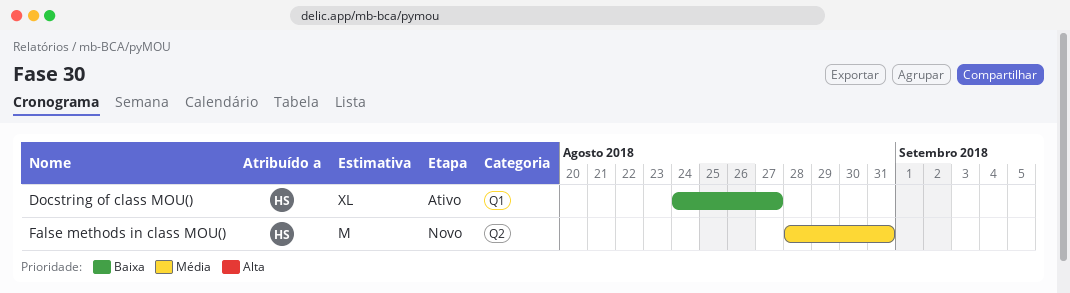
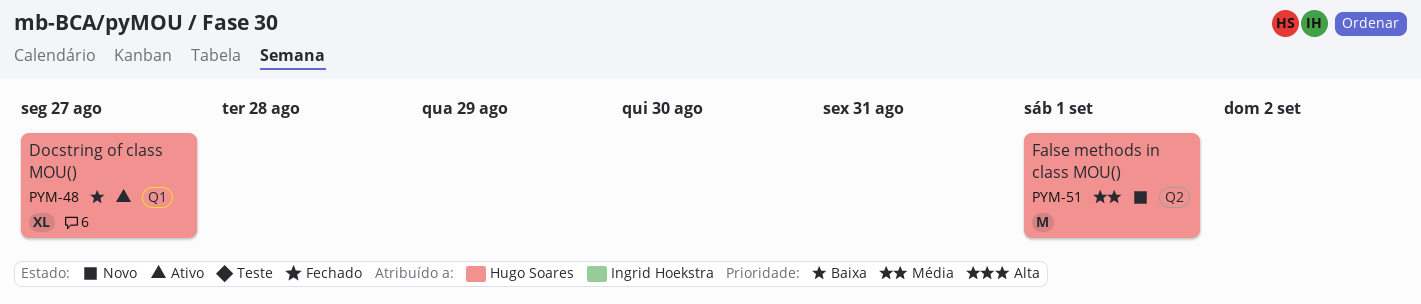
False methods in class MOU(), due: Aug 31 -> Sep 1

